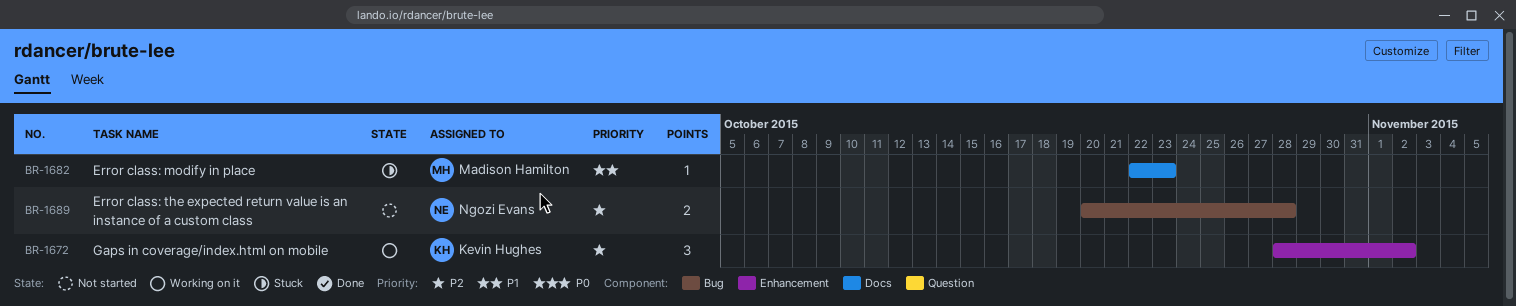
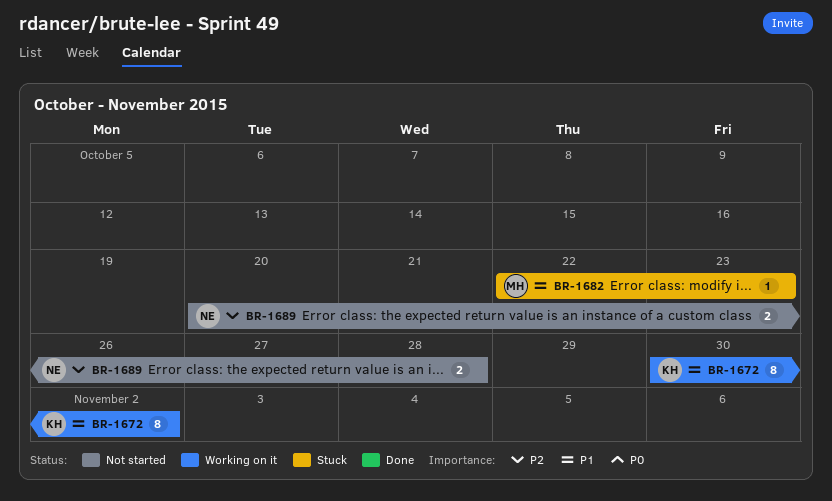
BR-1672, priority: P2 -> P1
BR-1672, estimate: 3 -> 8
BR-1672, start: Oct 28 -> Oct 30

